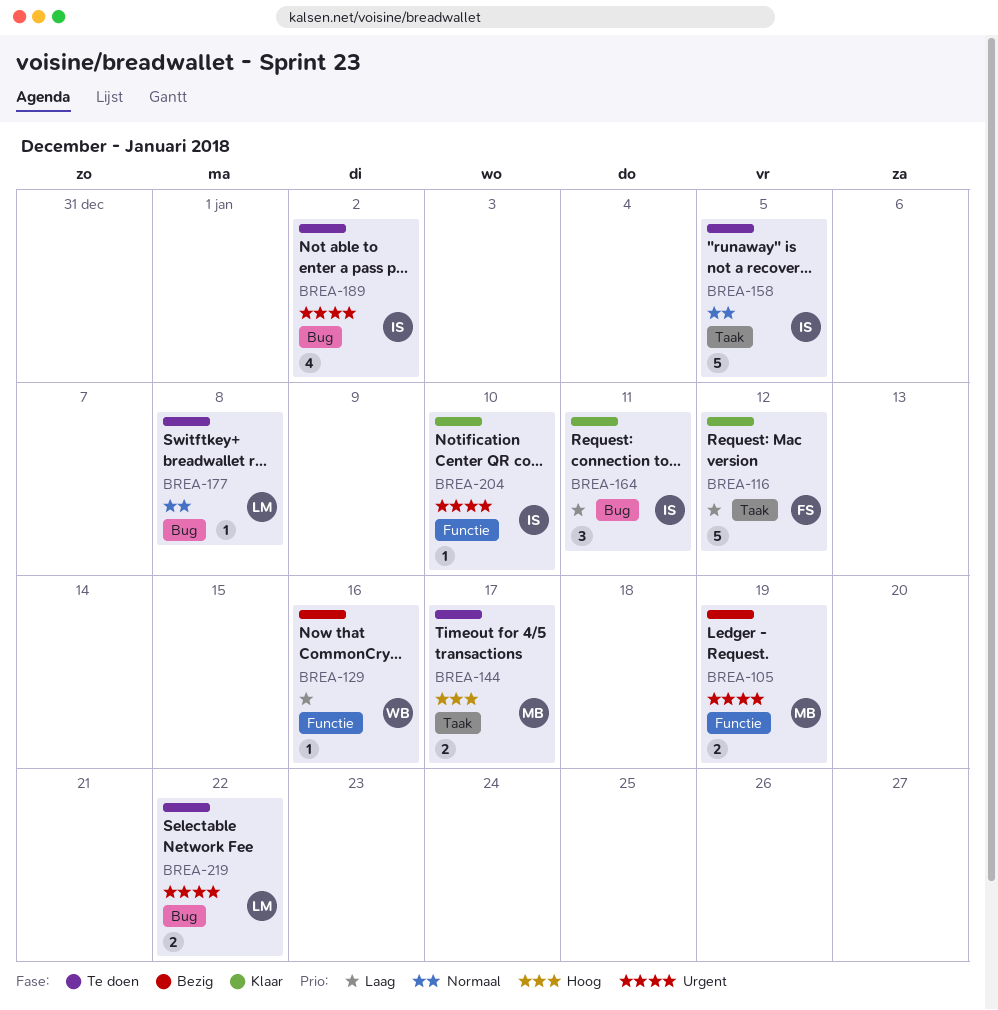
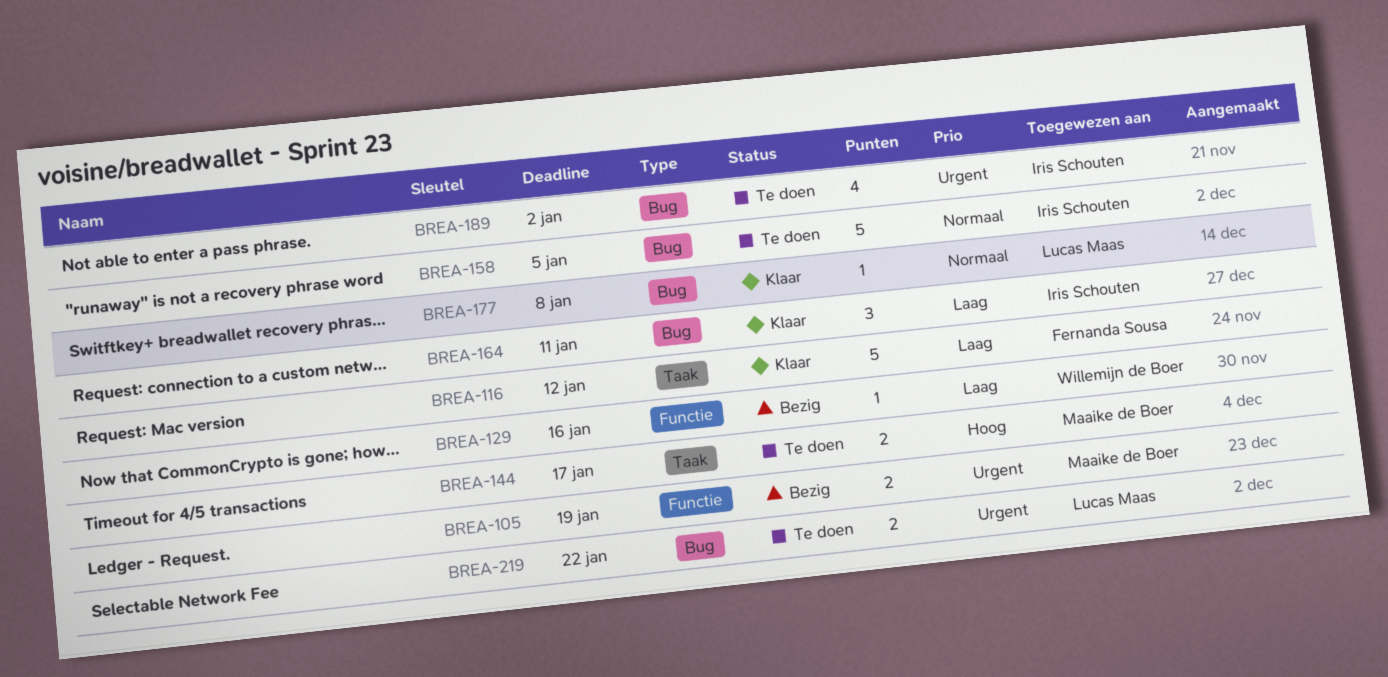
BREA-158, label: Taak -> Bug
BREA-177, status: Te doen -> Klaar
BREA-204: present -> none

